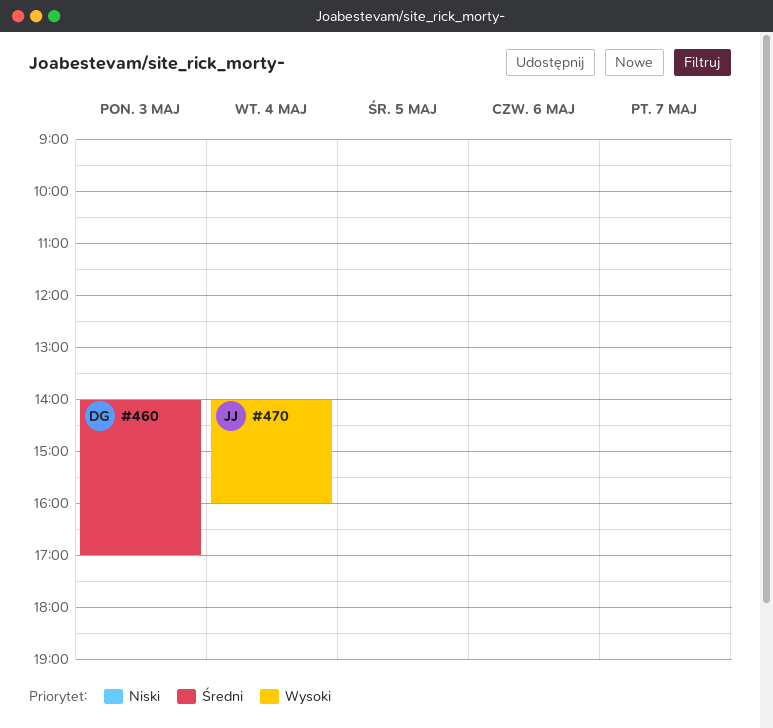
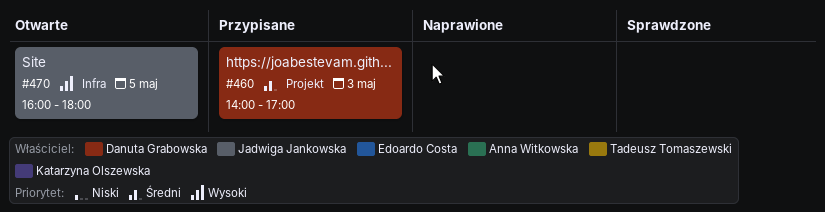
#470, day: May 4 -> May 5
#470, begins: 14:00 -> 16:00
#470, ends: 16:00 -> 18:00

